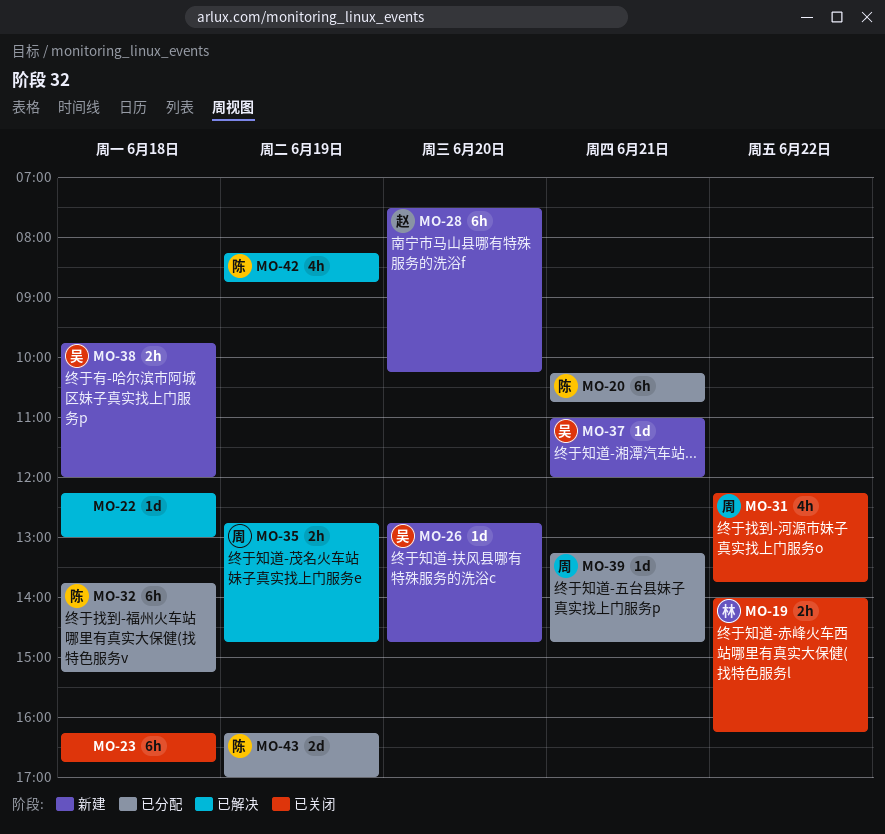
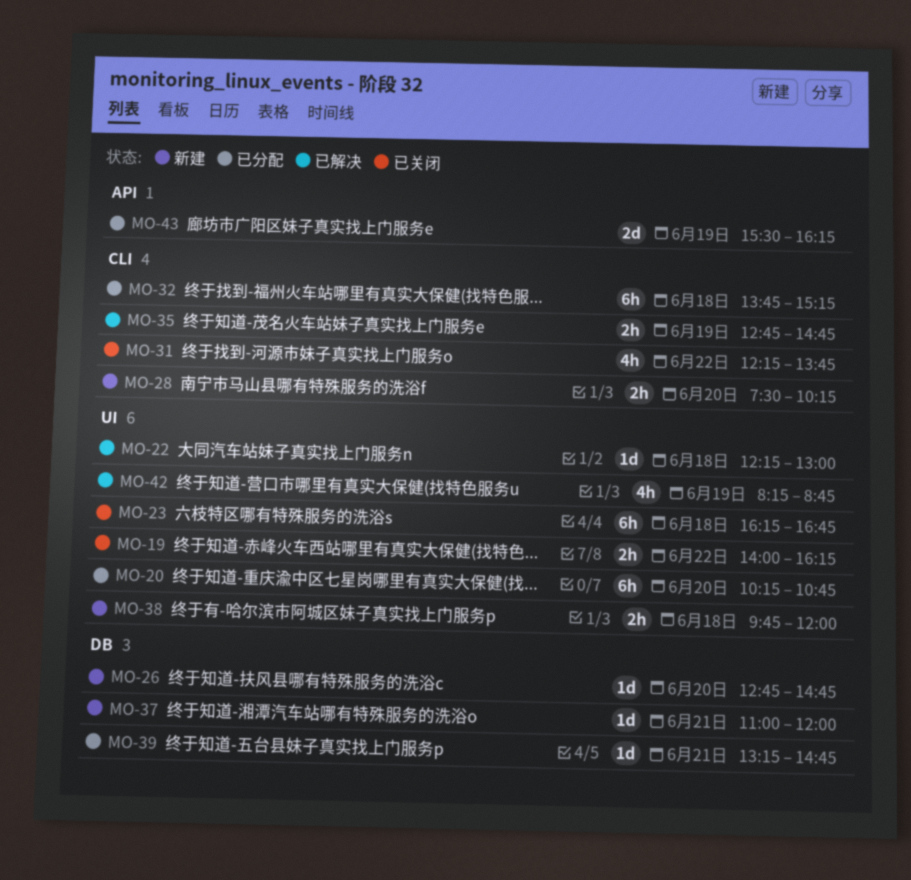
MO-20, day: Jun 21 -> Jun 20
MO-28, estimate: 6h -> 2h
MO-43, begins: 16:15 -> 15:30
MO-43, ends: 17:00 -> 16:15

